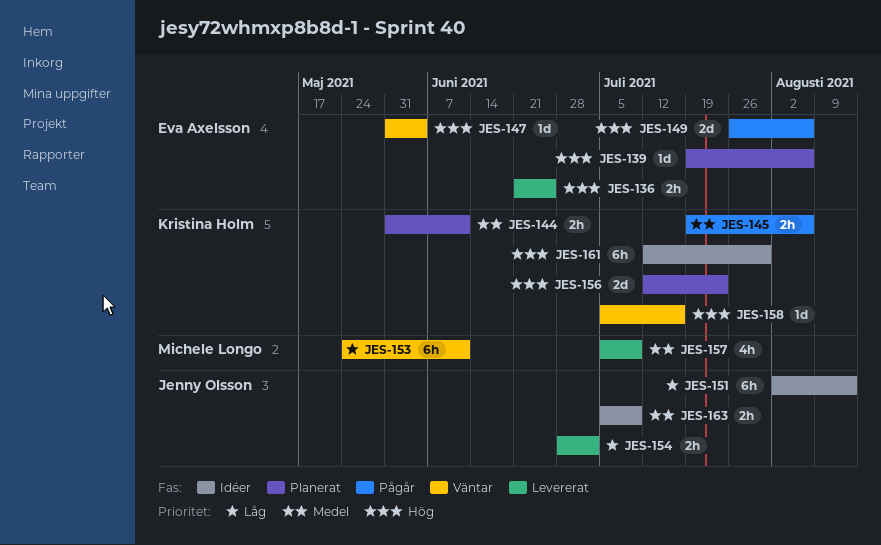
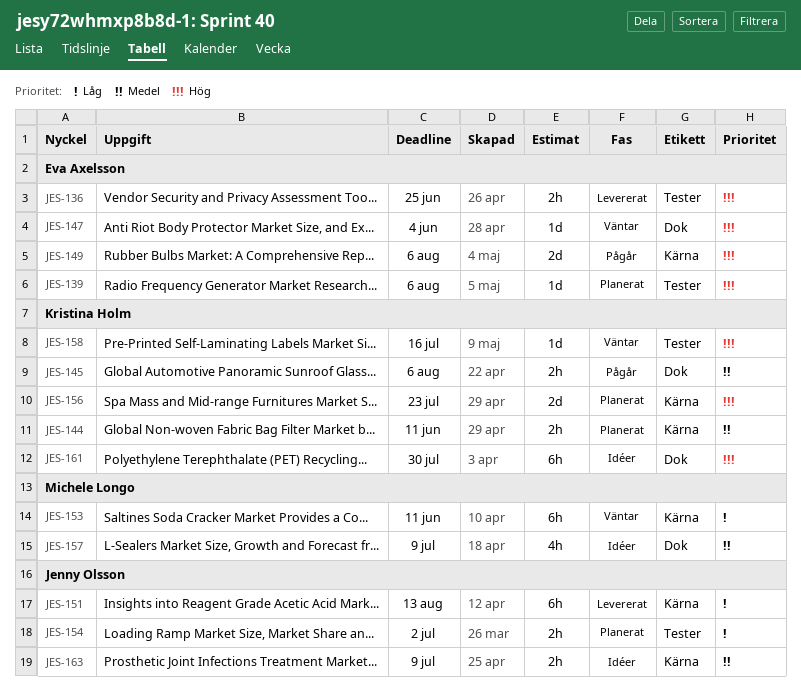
JES-151, status: Idéer -> Levererat
JES-154, status: Levererat -> Planerat
JES-157, status: Levererat -> Idéer

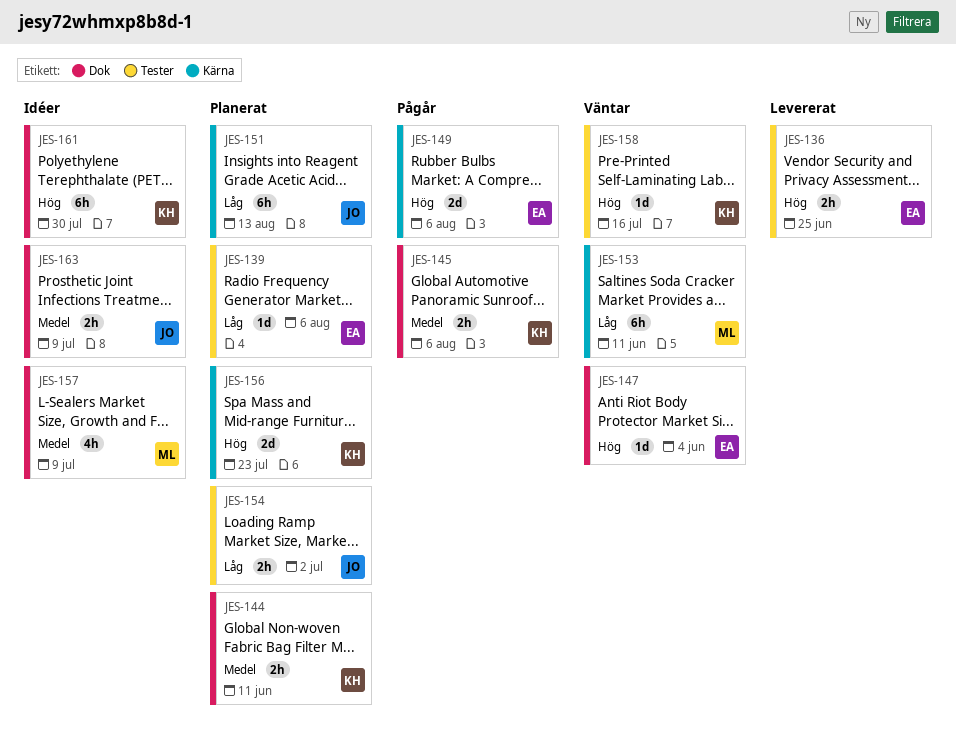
JES-139, priority: Hög -> Låg
JES-144, label: Kärna -> Dok
JES-151, status: Levererat -> Planerat
JES-163, label: Kärna -> Dok

